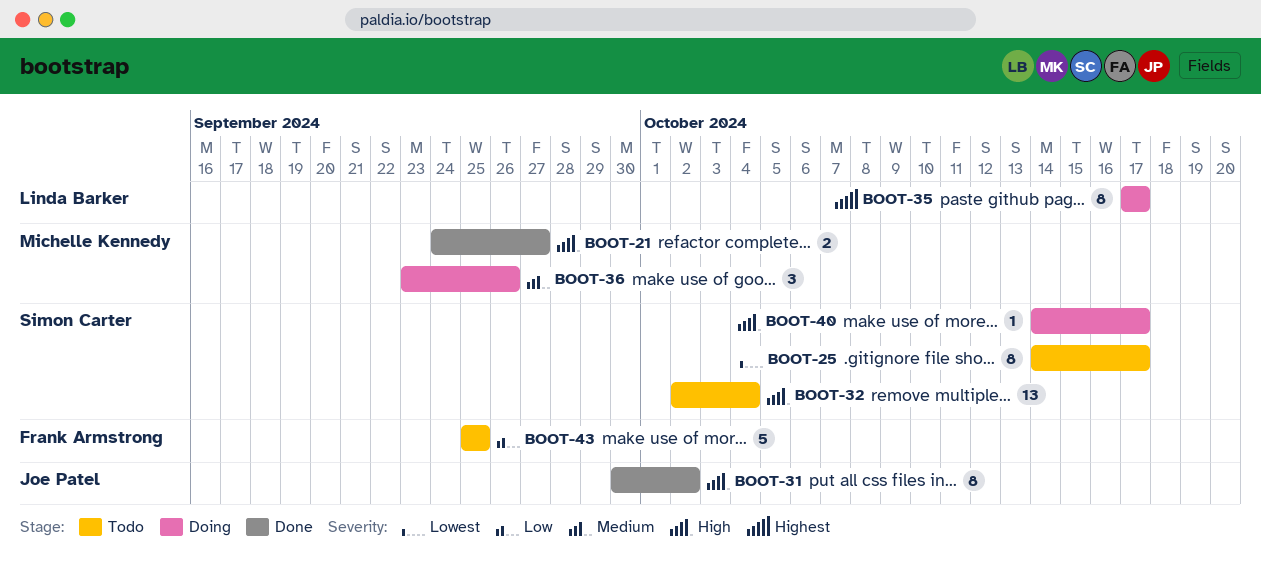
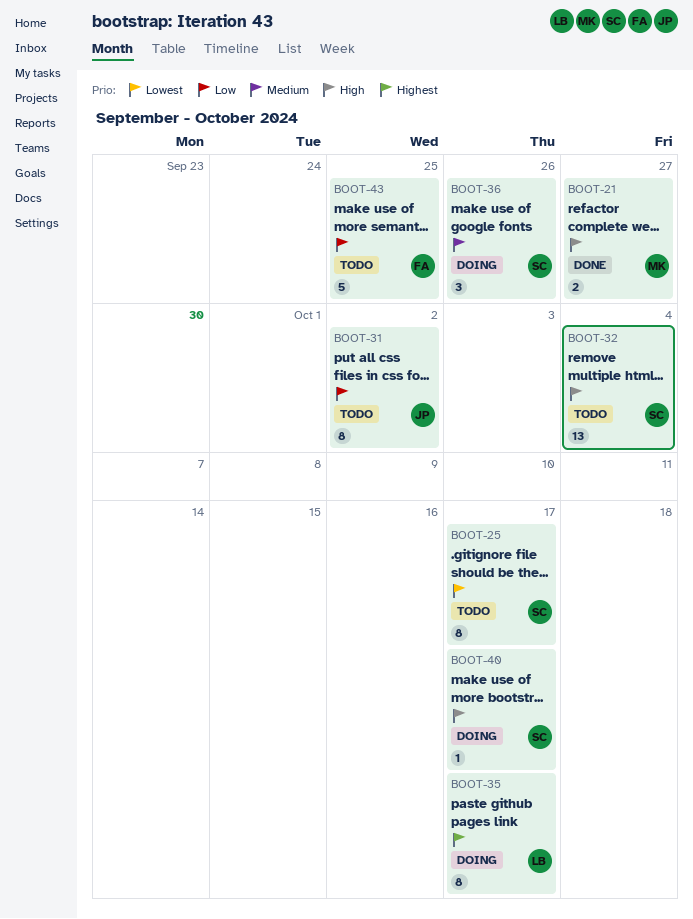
BOOT-31, status: Done -> Todo
BOOT-31, priority: High -> Low
BOOT-36, owner: Michelle Kennedy -> Simon Carter

